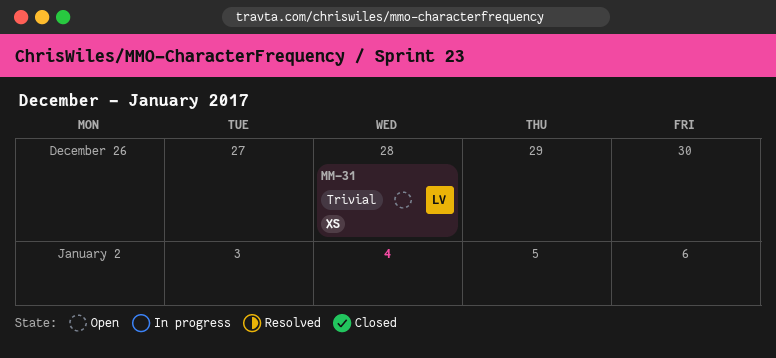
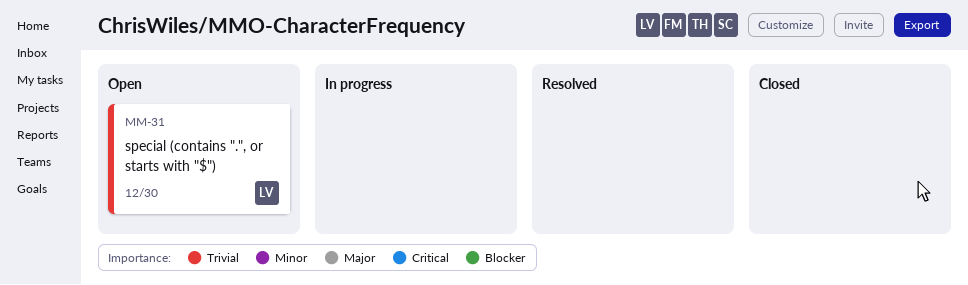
MM-31, due: Dec 28 -> Dec 30

